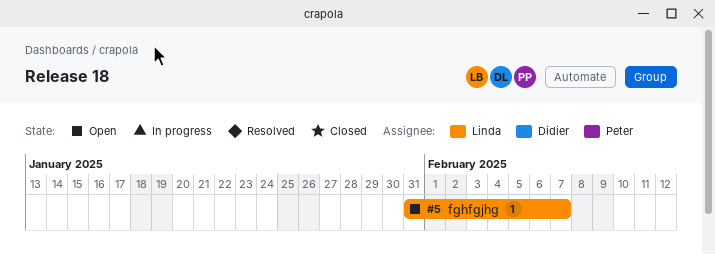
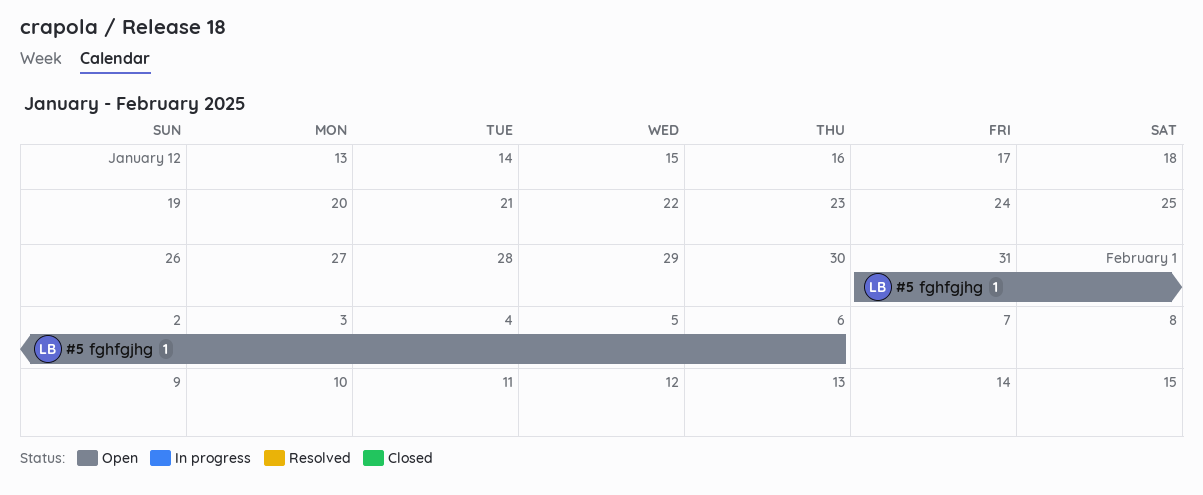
#5, due: Feb 7 -> Feb 6

